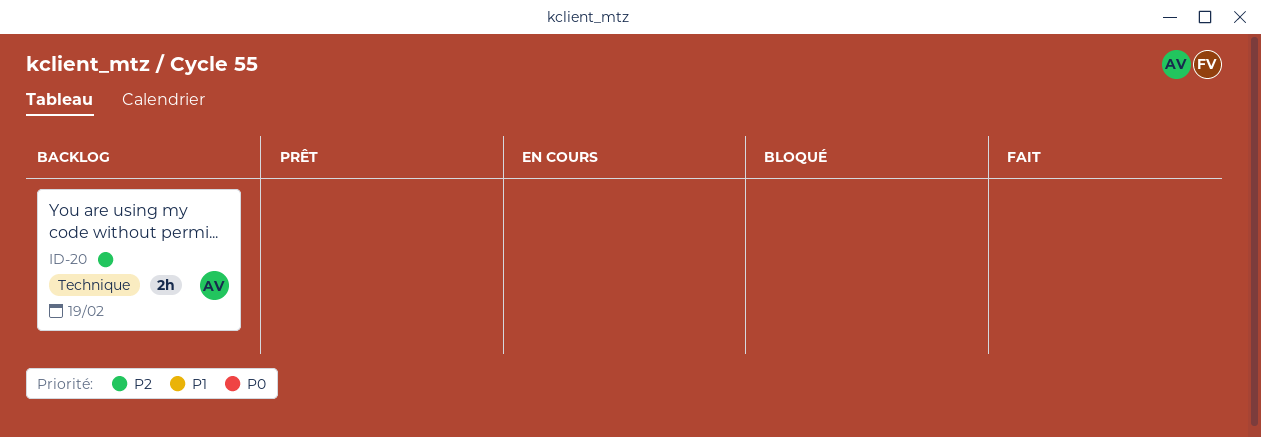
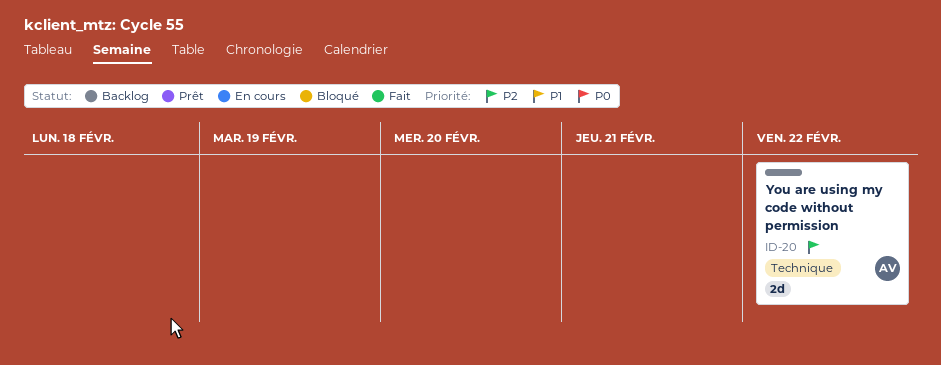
ID-20, estimate: 2h -> 2d
ID-20, due: Feb 19 -> Feb 22

